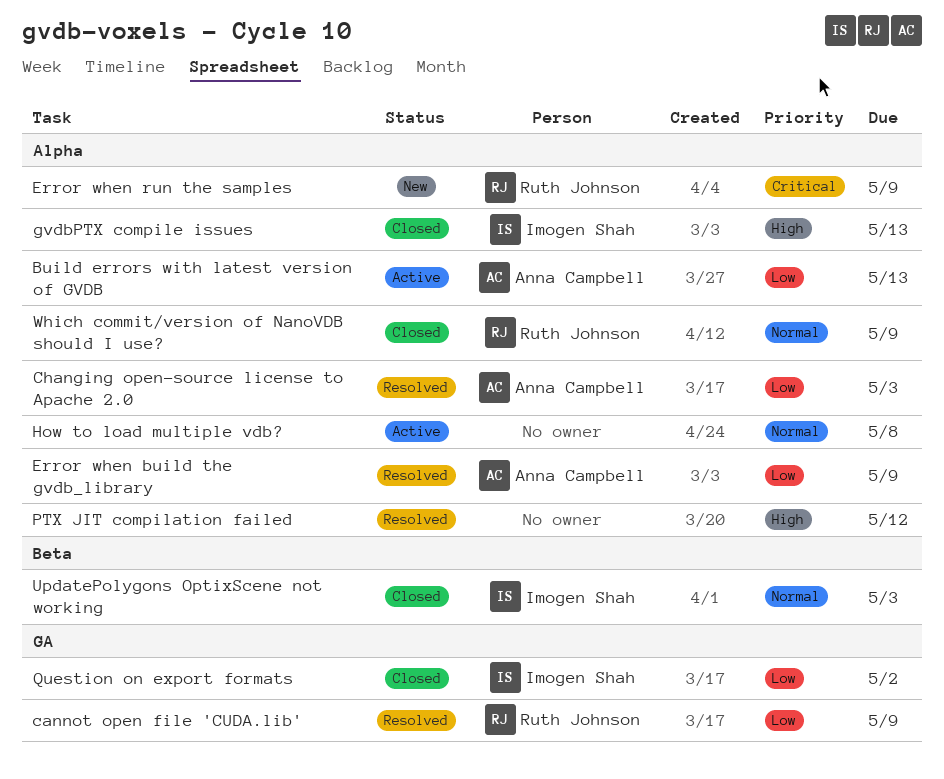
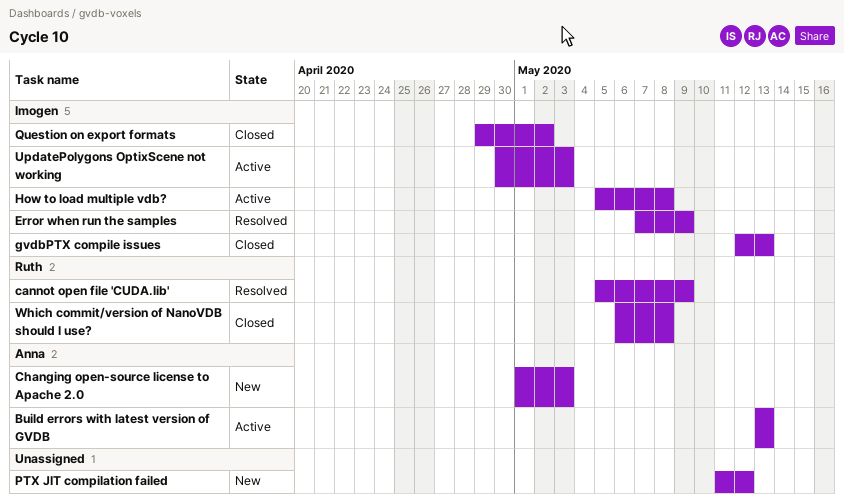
Changing open-source license to Apache 2.0, status: Resolved -> New
Error when build the gvdb_library: present -> none
Error when run the samples, status: New -> Resolved
Error when run the samples, owner: Ruth Johnson -> Imogen Shah
How to load multiple vdb?, owner: none -> Imogen Shah
PTX JIT compilation failed, status: Resolved -> New
UpdatePolygons OptixScene not working, status: Closed -> Active
Which commit/version of NanoVDB should I use?, due: May 9 -> May 8

